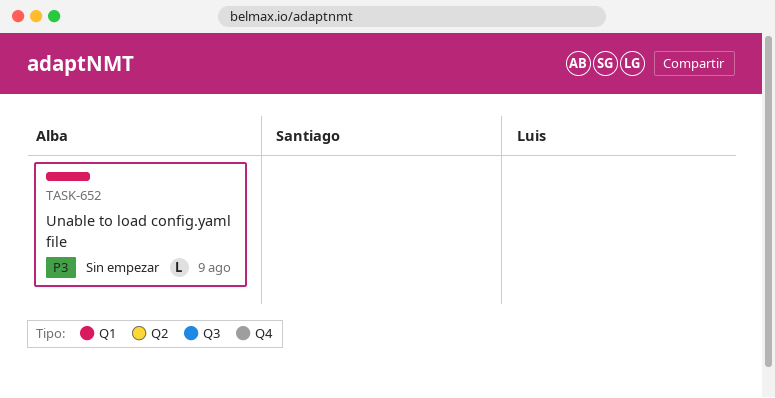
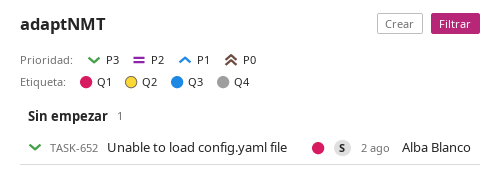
TASK-652, estimate: L -> S
TASK-652, due: Aug 9 -> Aug 2

